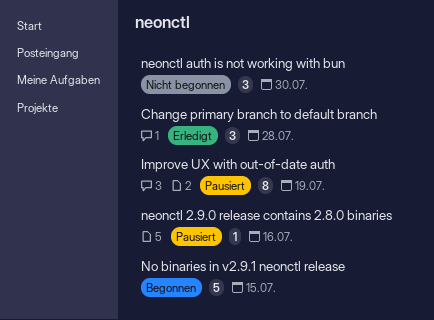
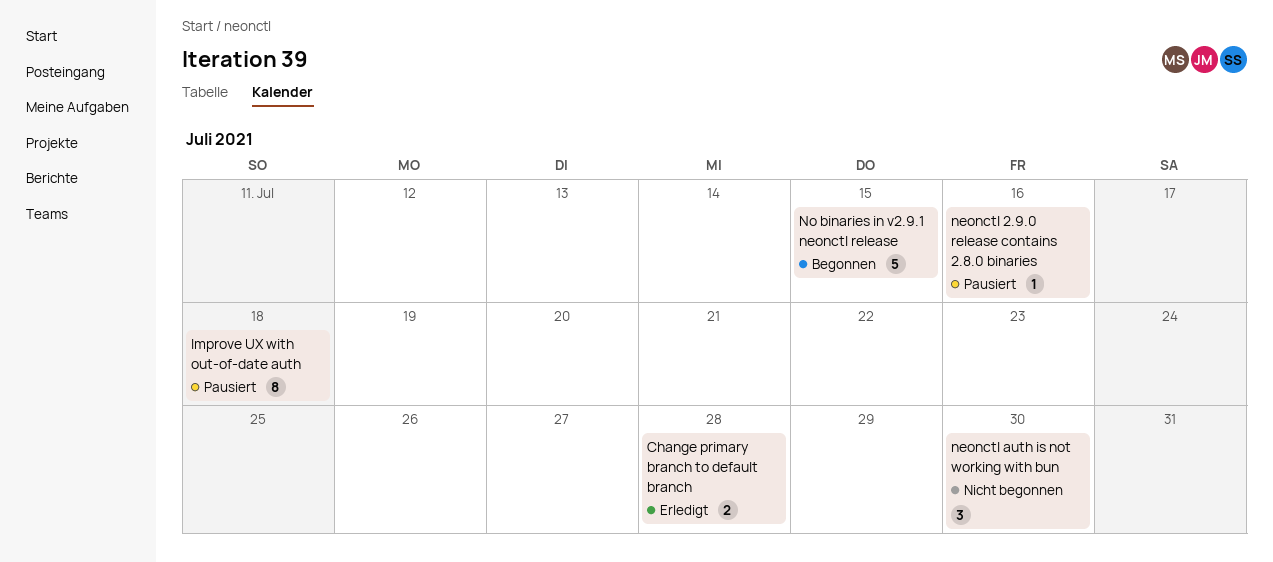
Change primary branch to default branch, estimate: 3 -> 2
Improve UX with out-of-date auth, due: Jul 19 -> Jul 18

